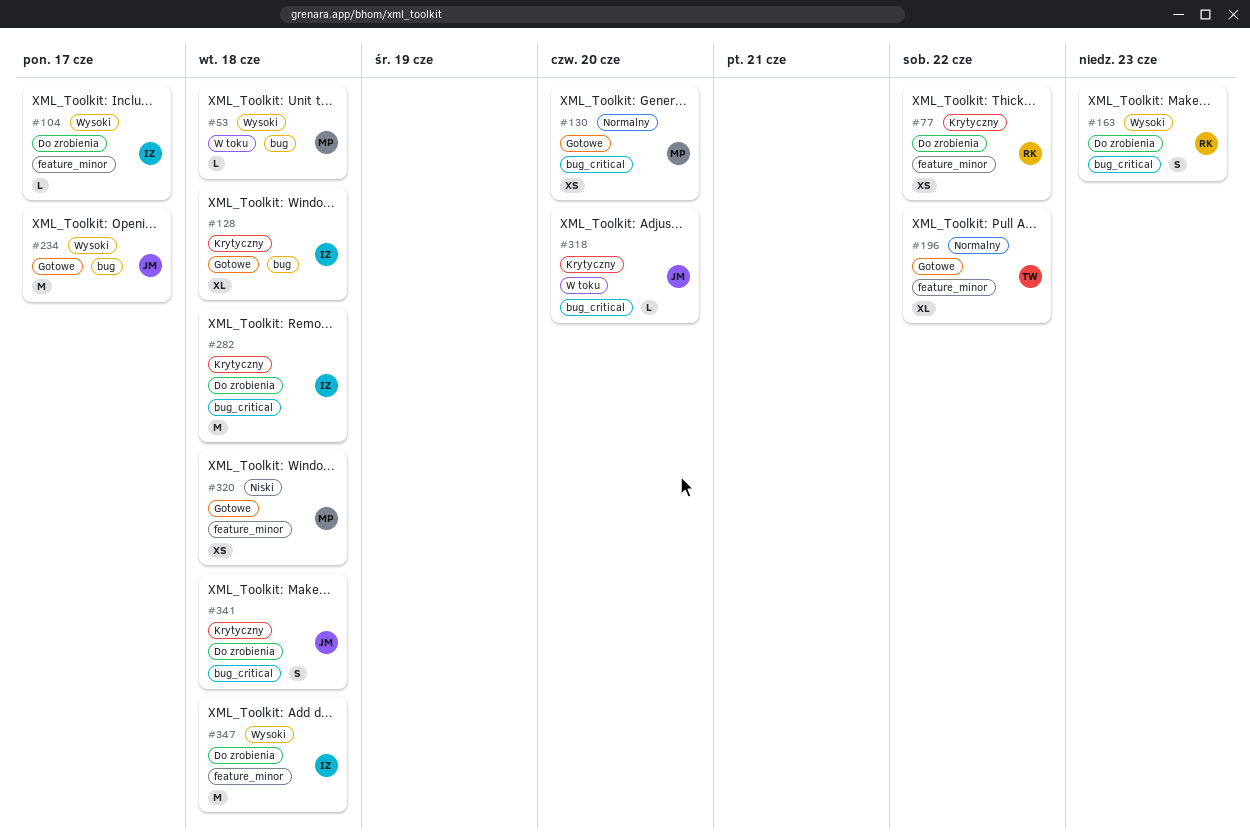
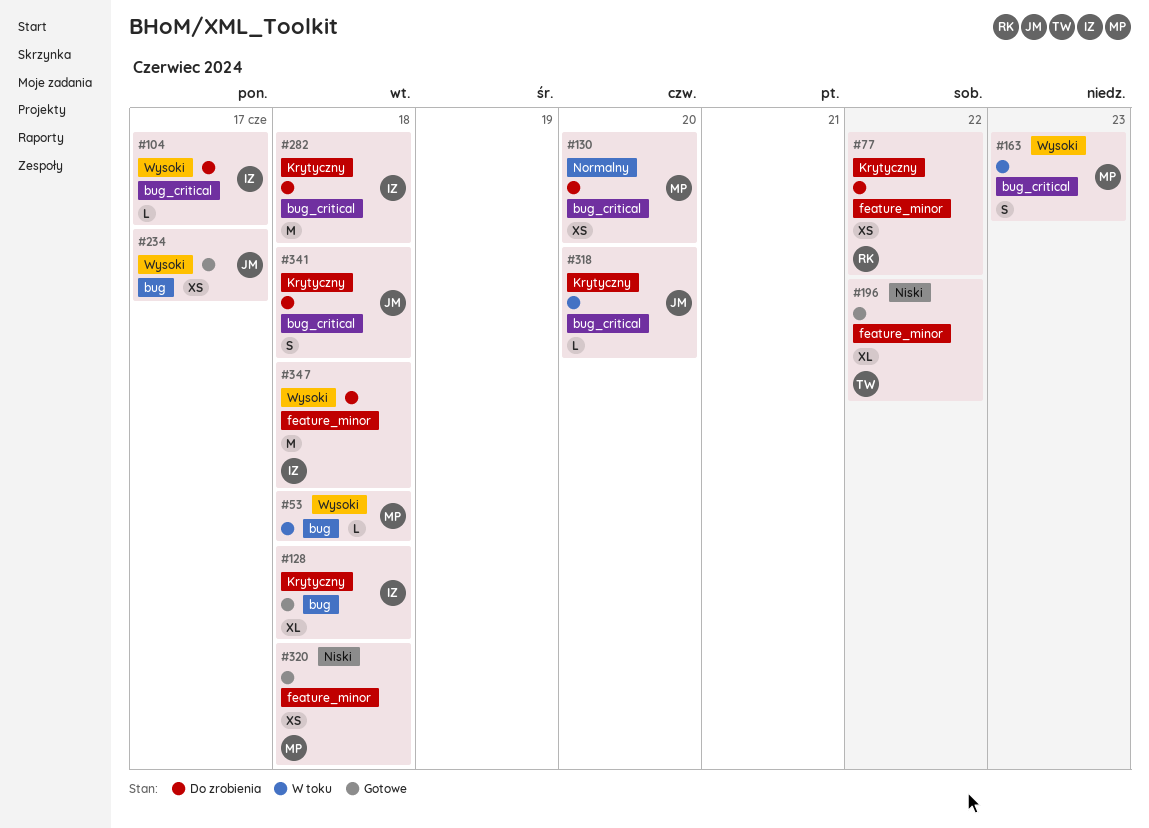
#104, label: feature_minor -> bug_critical
#130, status: Gotowe -> Do zrobienia
#163, status: Do zrobienia -> W toku
#163, owner: RK -> MP
#196, priority: Normalny -> Niski
#234, estimate: M -> XS

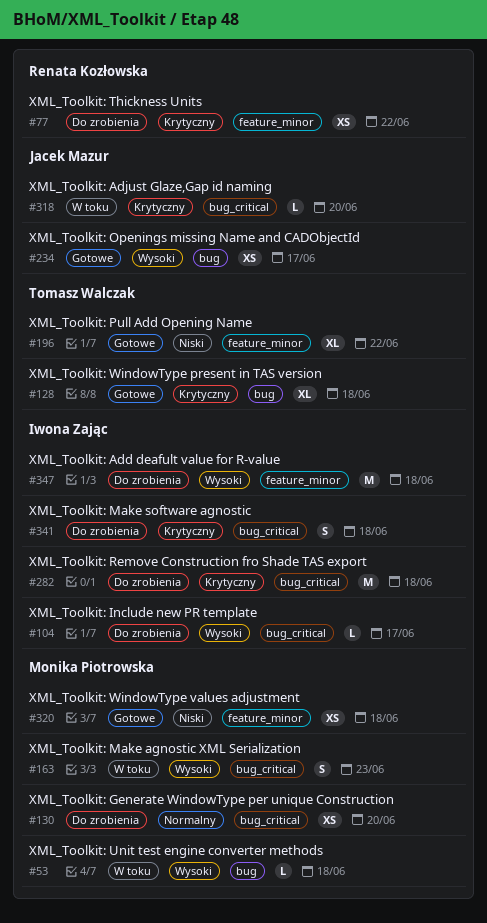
#128, owner: Iwona Zając -> Tomasz Walczak
#341, owner: Jacek Mazur -> Iwona Zając

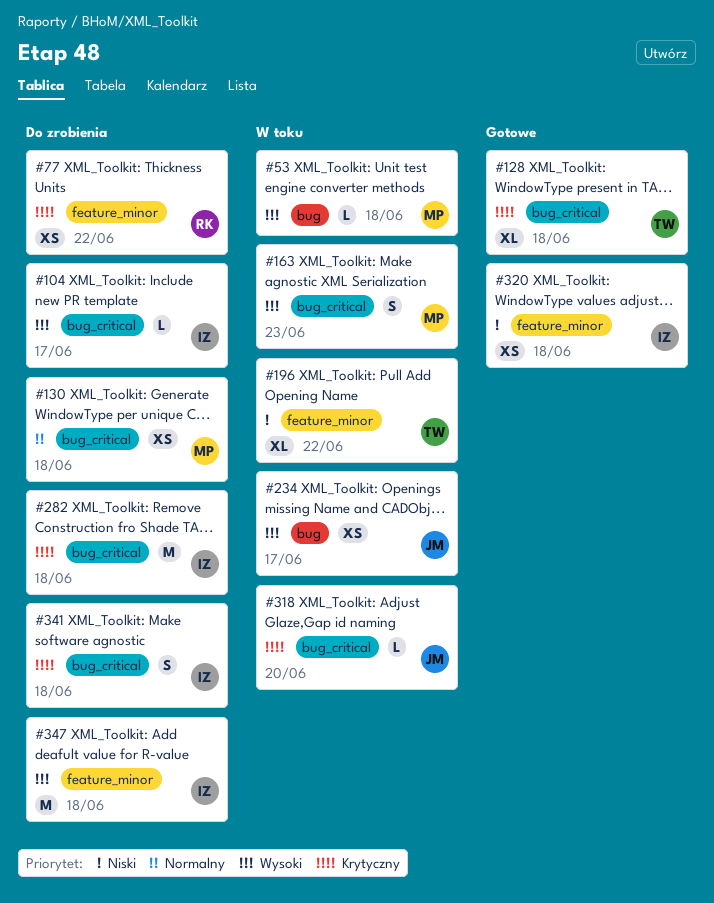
#128, label: bug -> bug_critical
#130, due: Jun 20 -> Jun 18
#196, status: Gotowe -> W toku
#234, status: Gotowe -> W toku
#320, owner: Monika Piotrowska -> Iwona Zając

